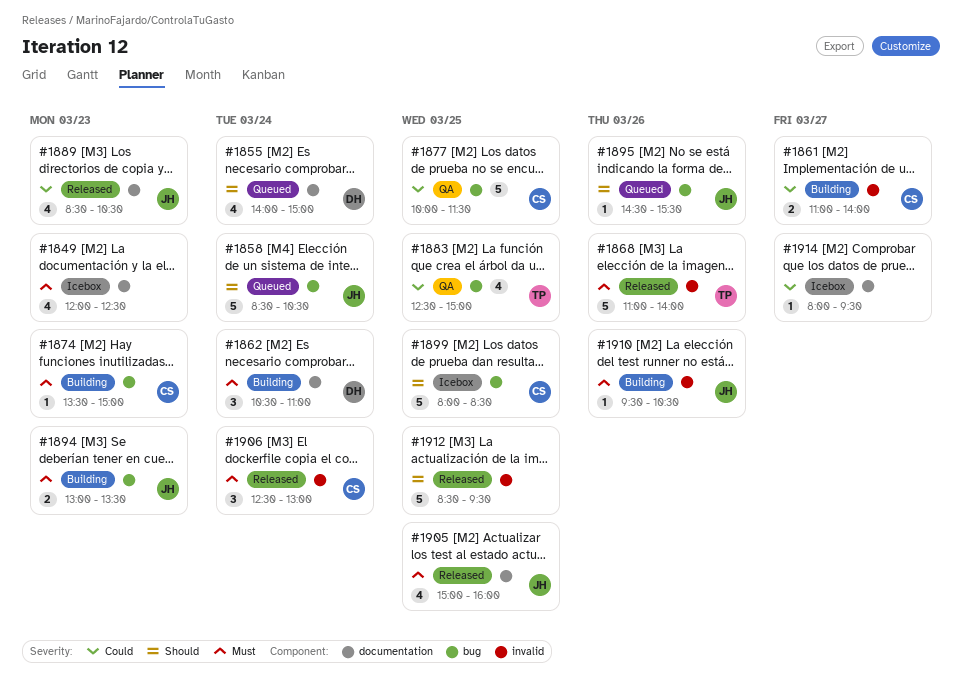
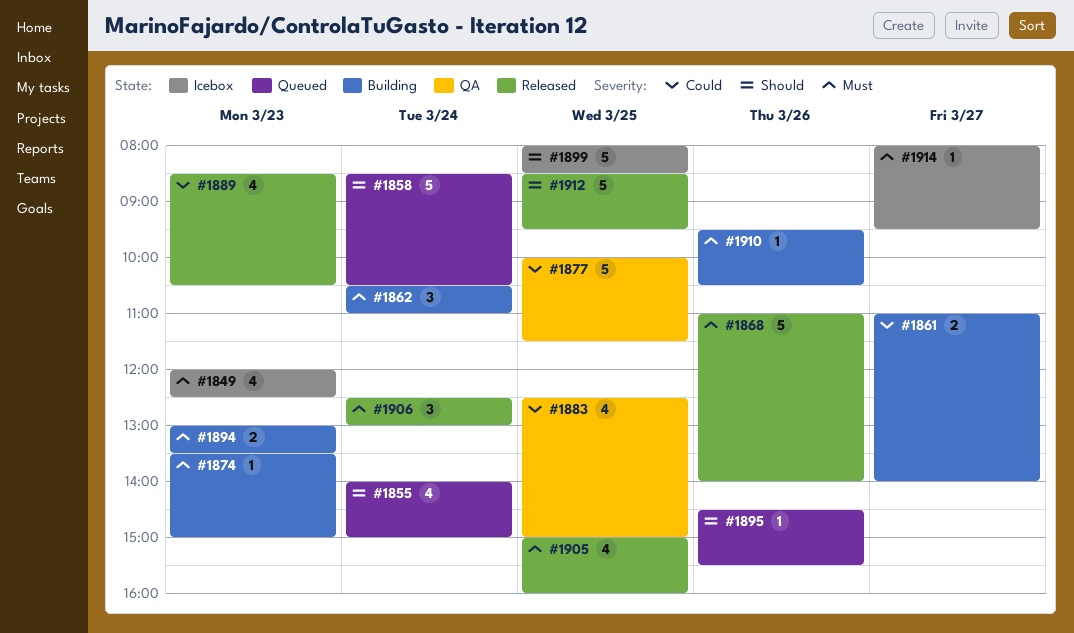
#1914, priority: Could -> Must

